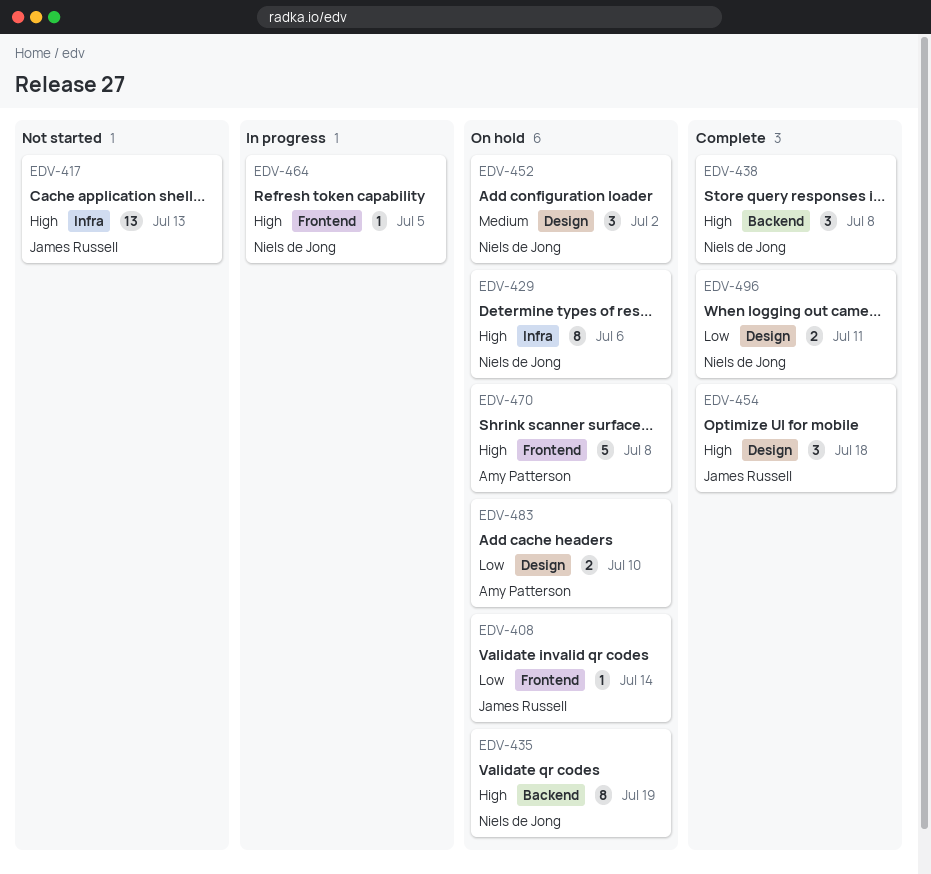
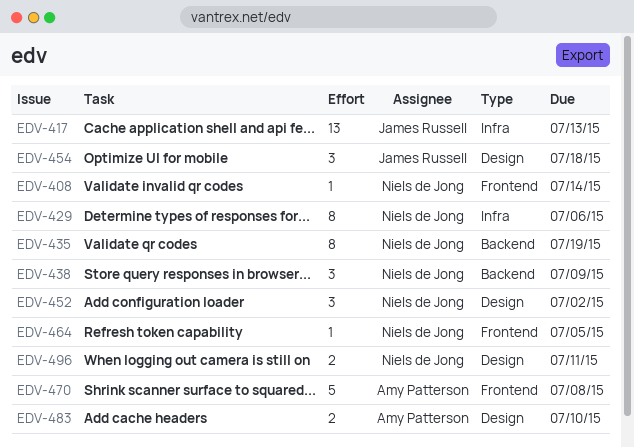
EDV-408, owner: James Russell -> Niels de Jong
EDV-438, due: Jul 8 -> Jul 9

